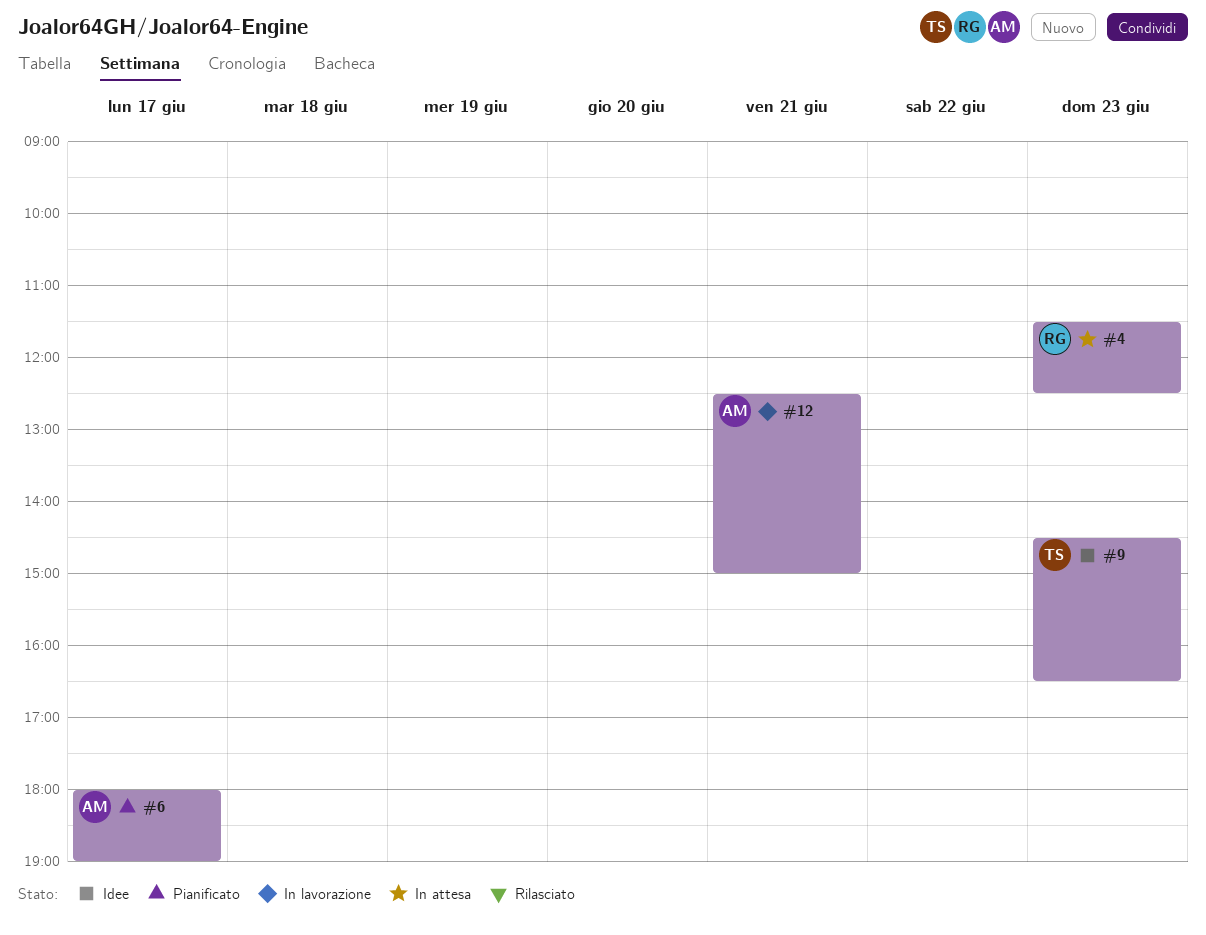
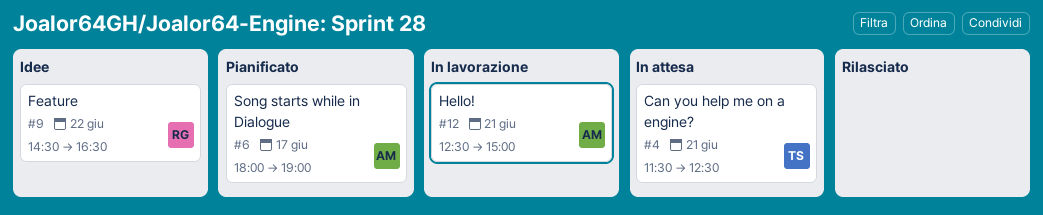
#4, owner: RG -> TS
#4, day: Jun 23 -> Jun 21
#9, owner: TS -> RG
#9, day: Jun 23 -> Jun 22

